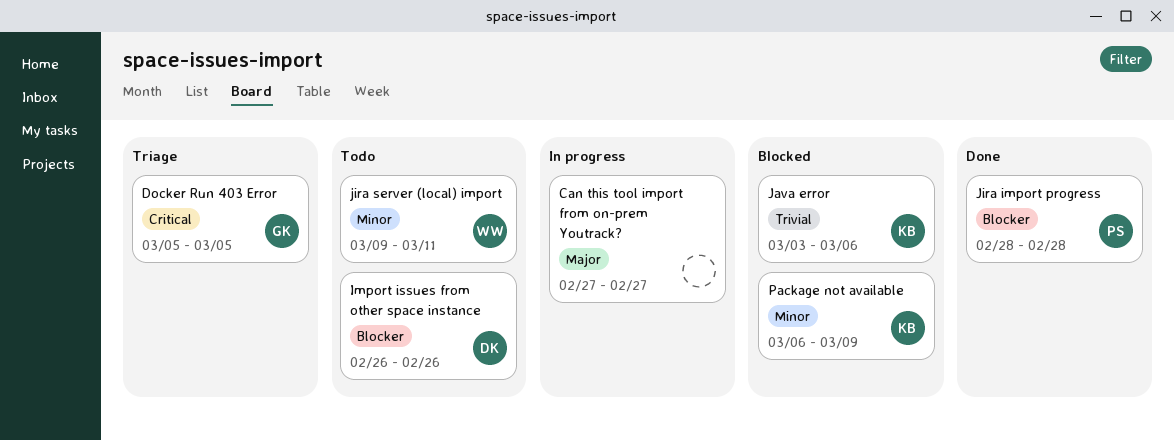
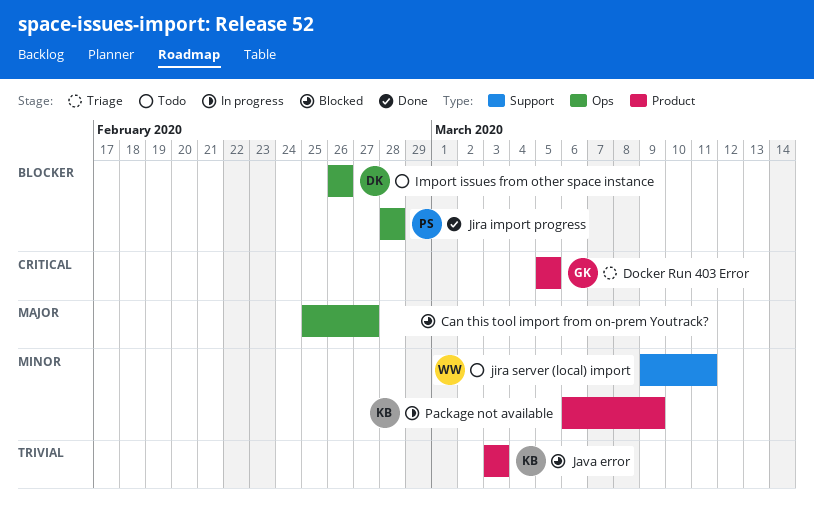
Can this tool import from on-prem Youtrack?, status: In progress -> Blocked
Can this tool import from on-prem Youtrack?, start: Feb 27 -> Feb 25
Java error, due: Mar 6 -> Mar 3
Package not available, status: Blocked -> In progress

